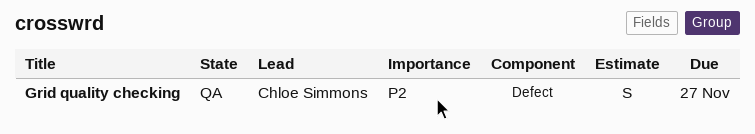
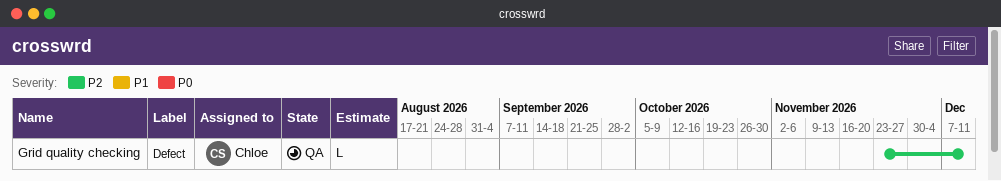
Grid quality checking, estimate: S -> L
Grid quality checking, due: Nov 27 -> Dec 11

